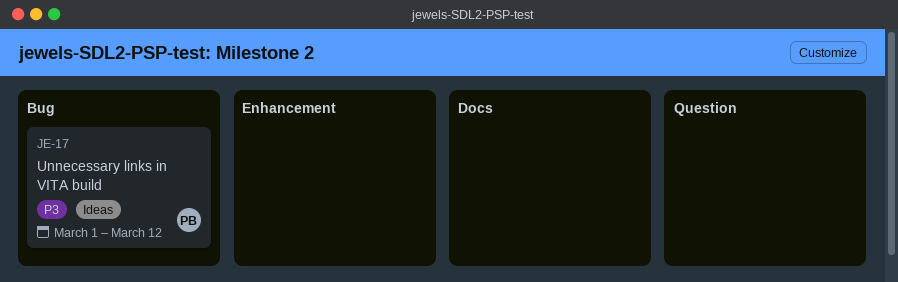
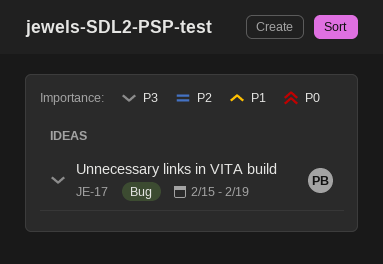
JE-17, start: Mar 1 -> Feb 15
JE-17, due: Mar 12 -> Feb 19

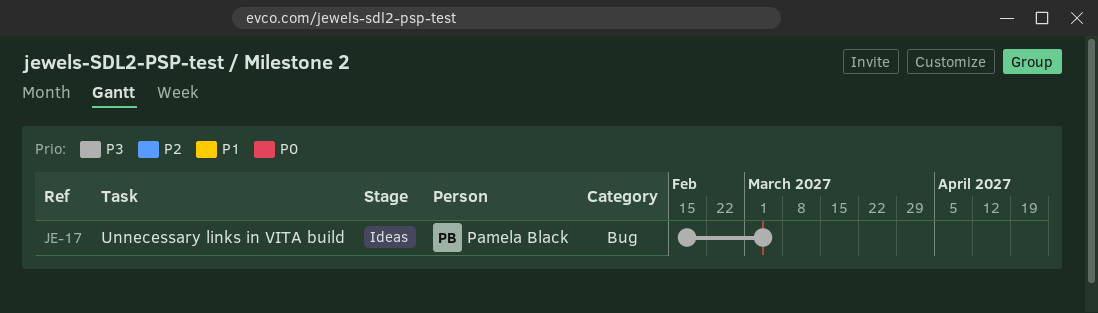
JE-17, due: Feb 19 -> Mar 5

